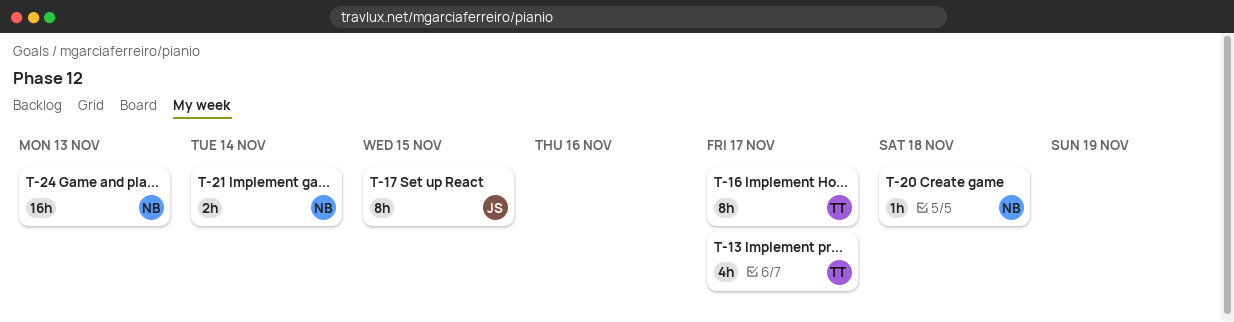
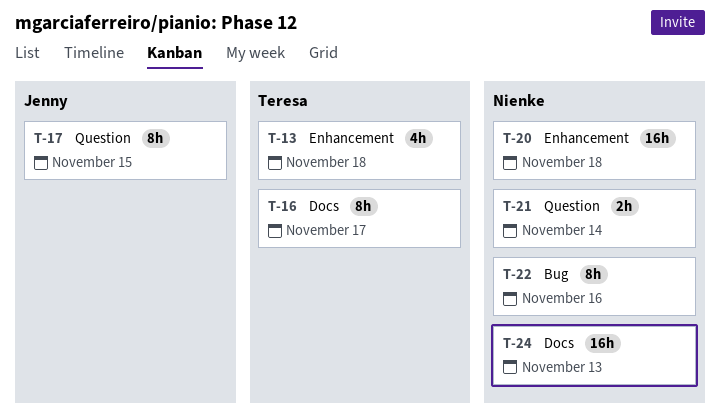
T-13, due: Nov 17 -> Nov 18
T-20, estimate: 1h -> 16h
T-22: none -> present

